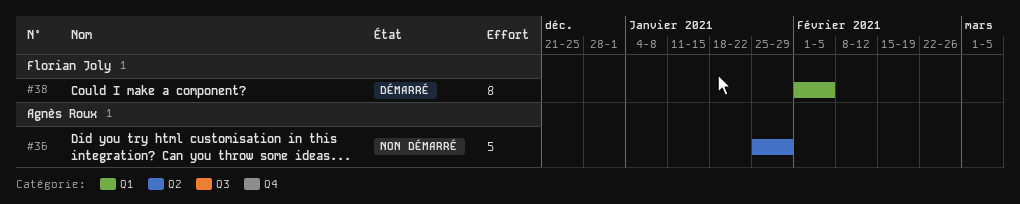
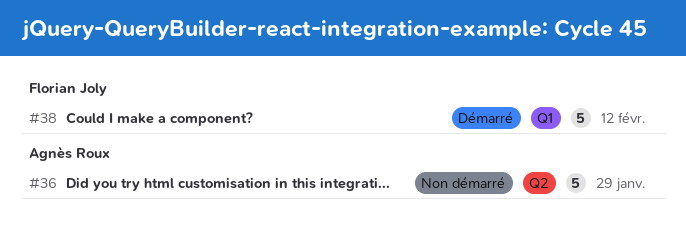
#38, estimate: 8 -> 5
#38, due: Feb 5 -> Feb 12

